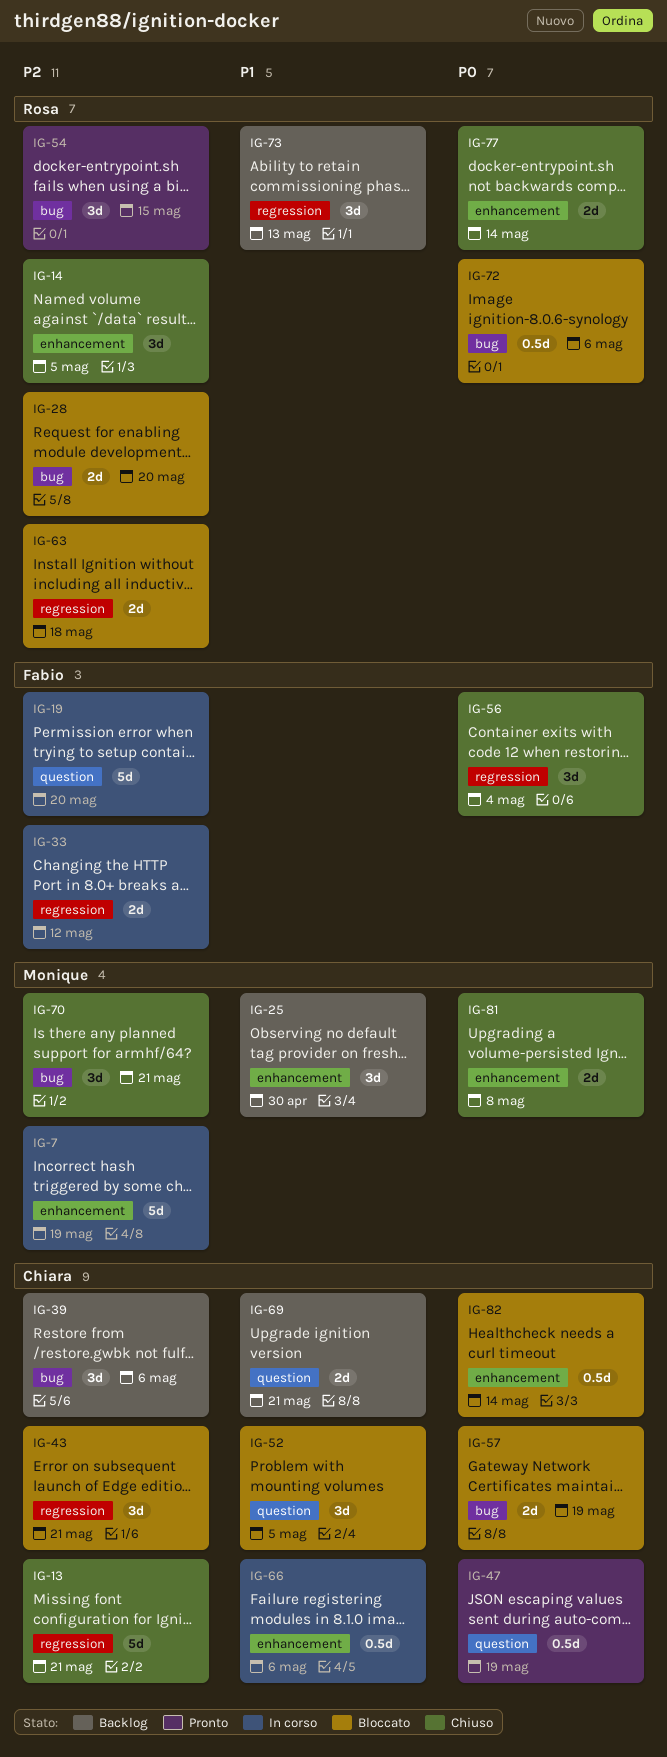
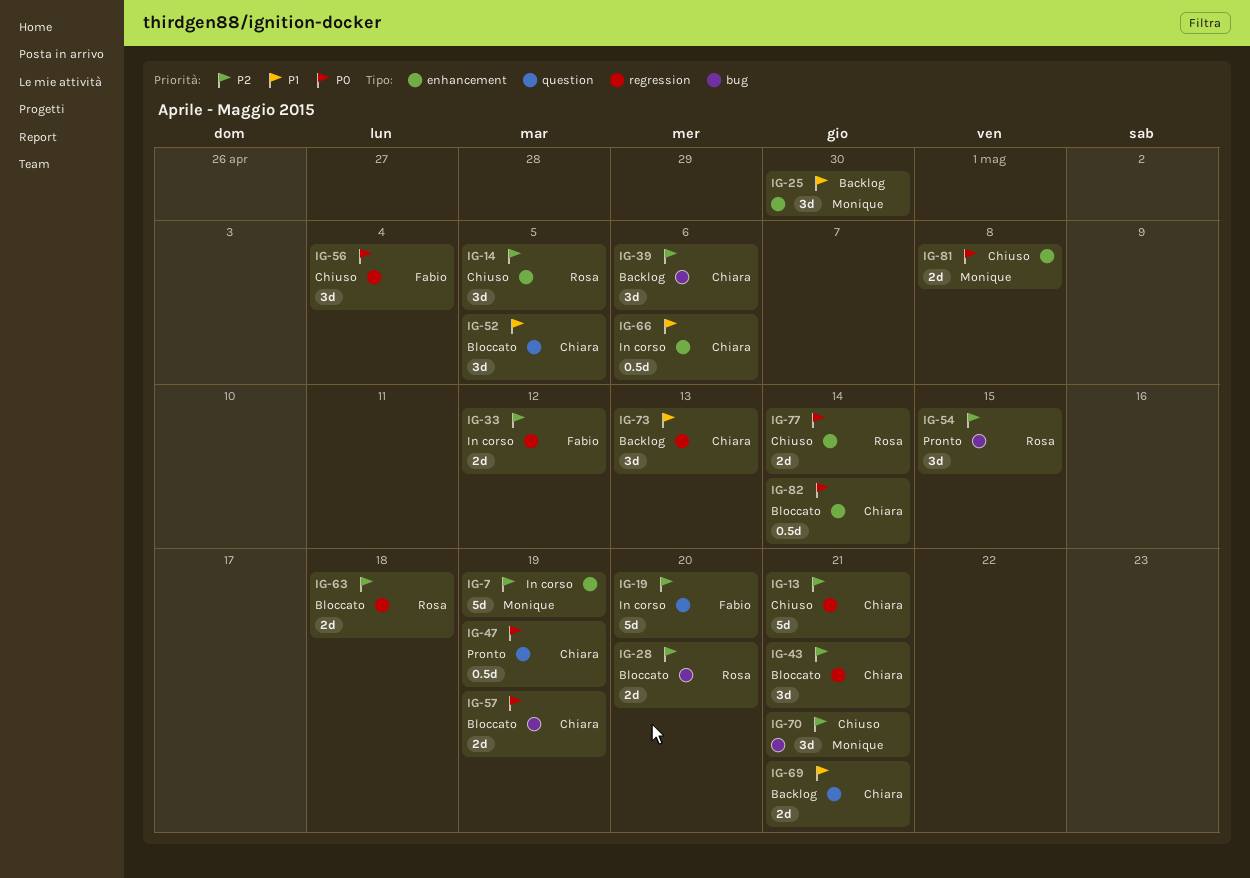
IG-72: present -> none
IG-73, owner: Rosa -> Chiara

